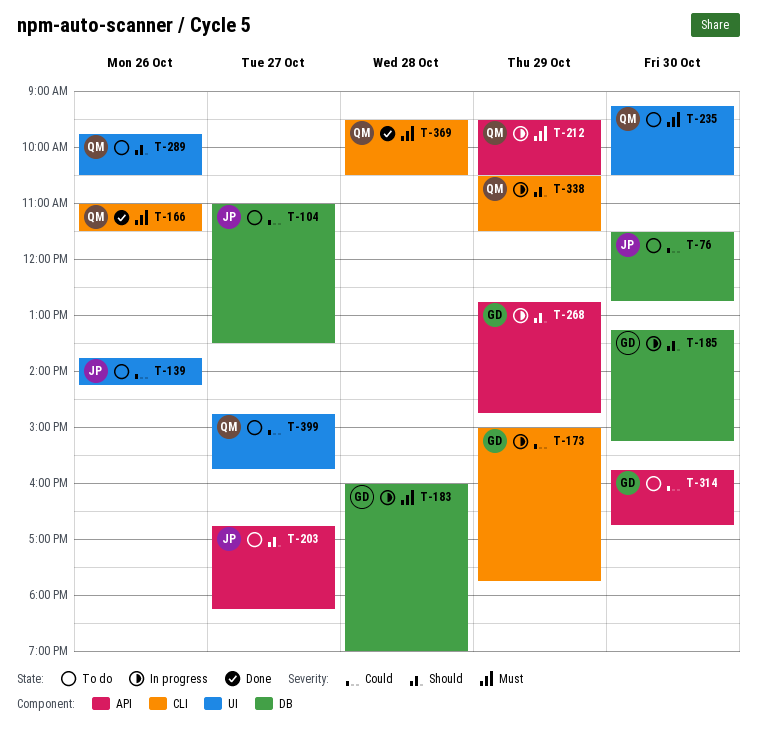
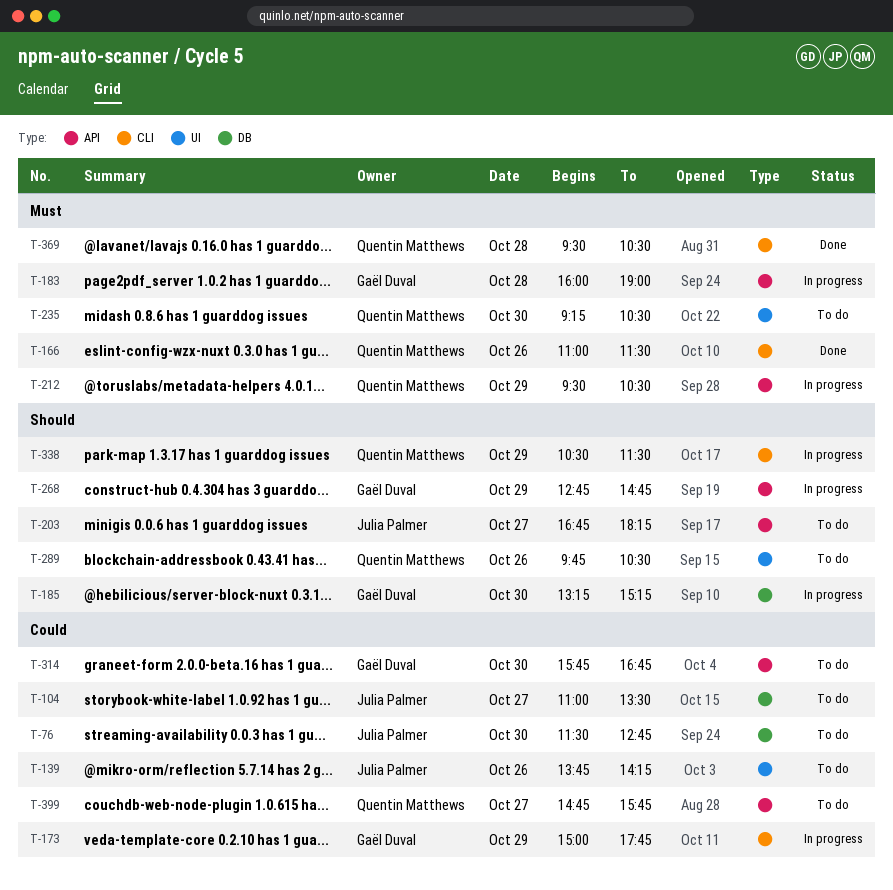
T-183, label: DB -> API
T-399, label: UI -> API

